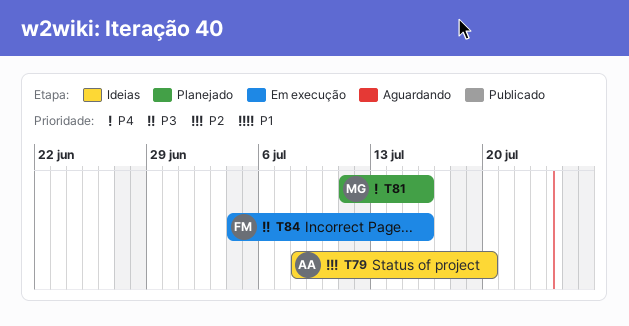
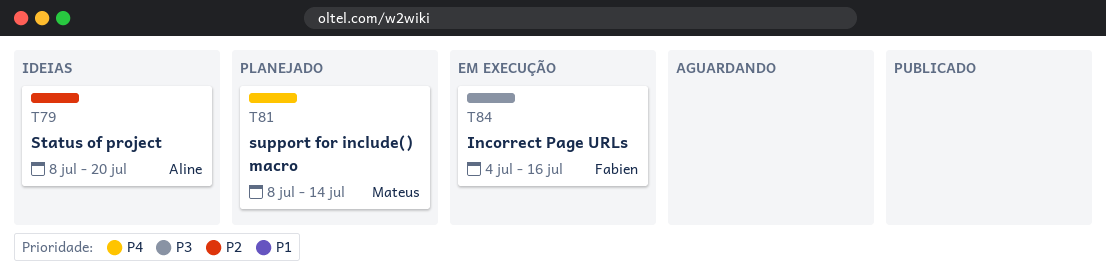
T81, start: Jul 11 -> Jul 8
T81, due: Jul 16 -> Jul 14

